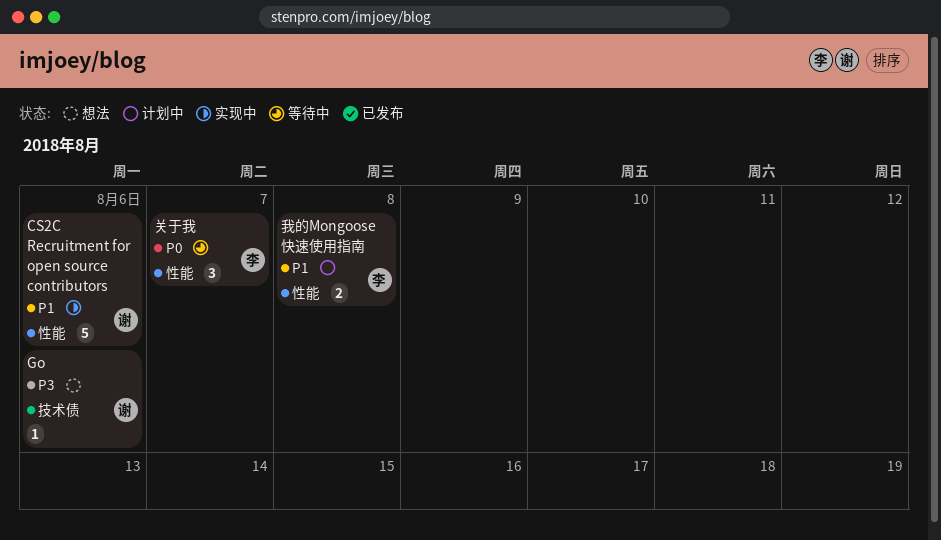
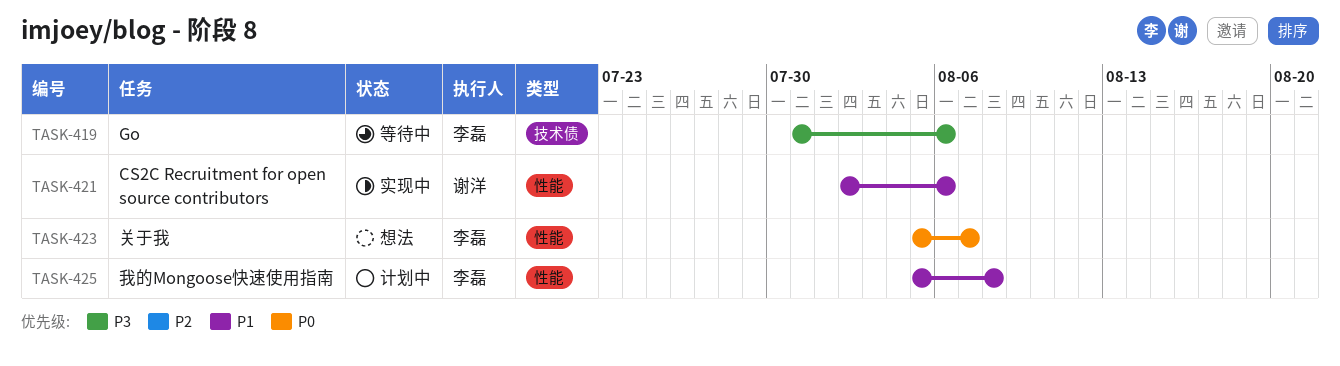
Go, status: 想法 -> 等待中
Go, owner: 谢洋 -> 李磊
关于我, status: 等待中 -> 想法

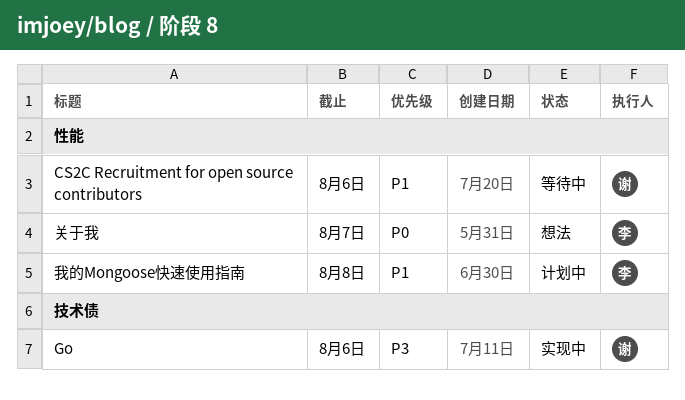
CS2C Recruitment for open source contributors, status: 实现中 -> 等待中
Go, status: 等待中 -> 实现中
Go, owner: 李磊 -> 谢洋

